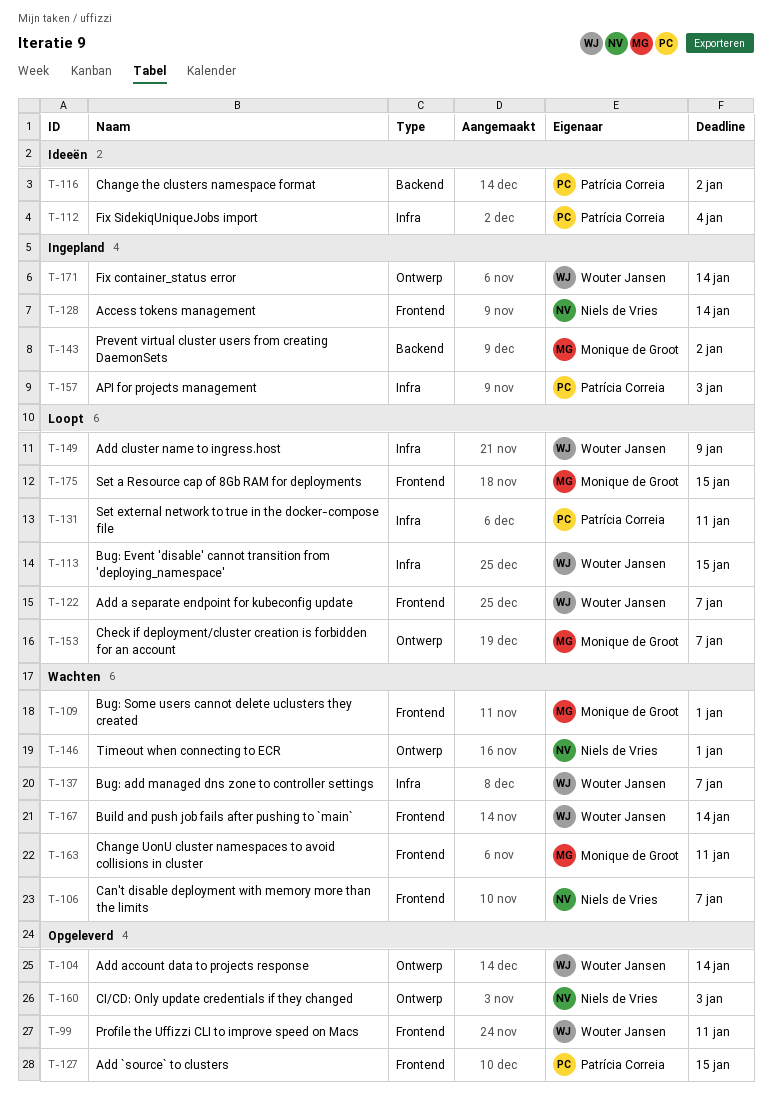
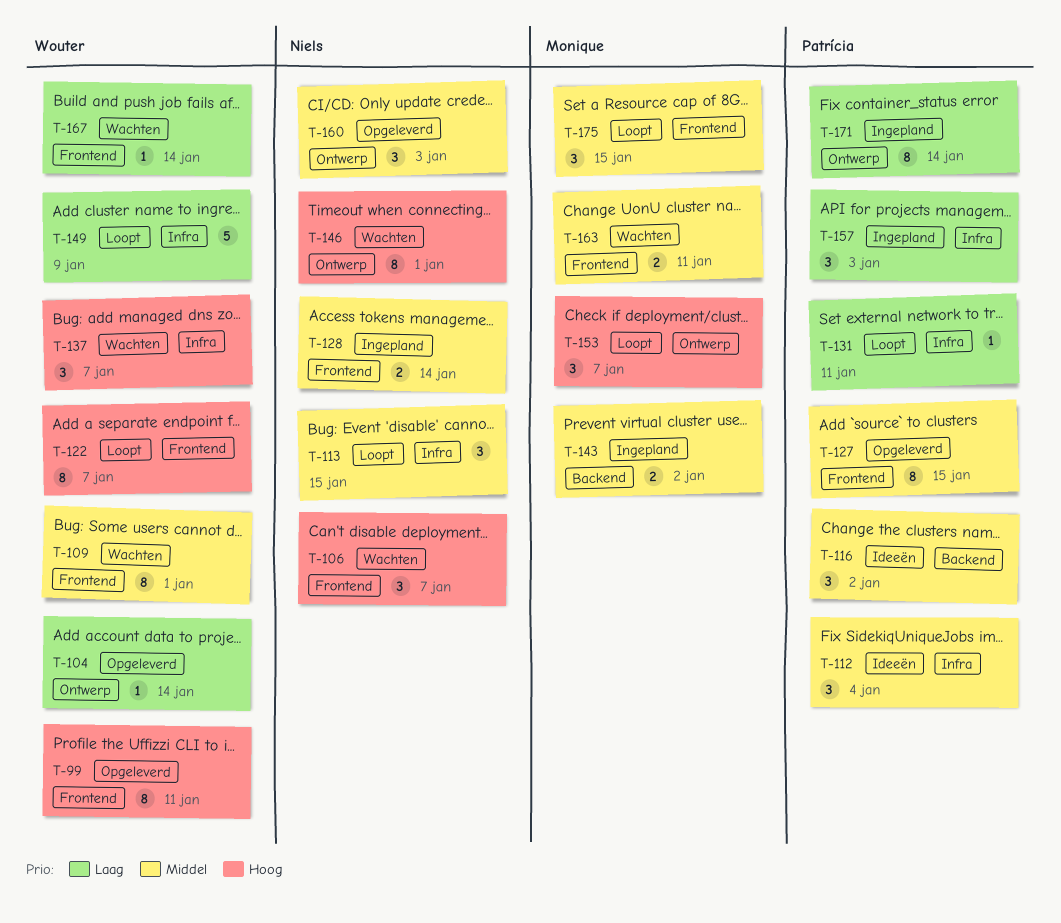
T-109, owner: Monique de Groot -> Wouter Jansen
T-113, owner: Wouter Jansen -> Niels de Vries
T-171, owner: Wouter Jansen -> Patrícia Correia

